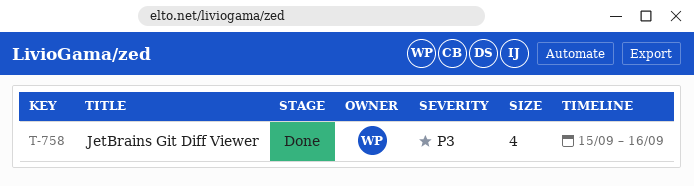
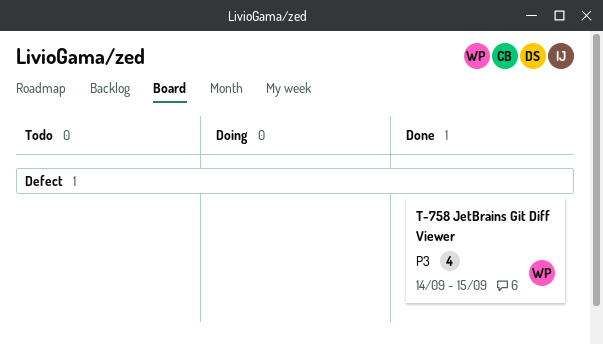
T-758, start: Sep 15 -> Sep 14
T-758, due: Sep 16 -> Sep 15

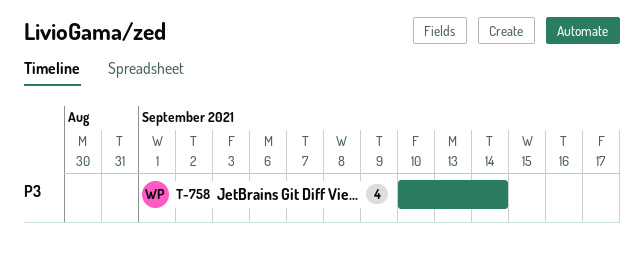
T-758, start: Sep 14 -> Sep 10
T-758, due: Sep 15 -> Sep 14

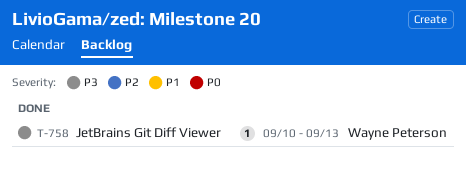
T-758, estimate: 4 -> 1
T-758, due: Sep 14 -> Sep 13

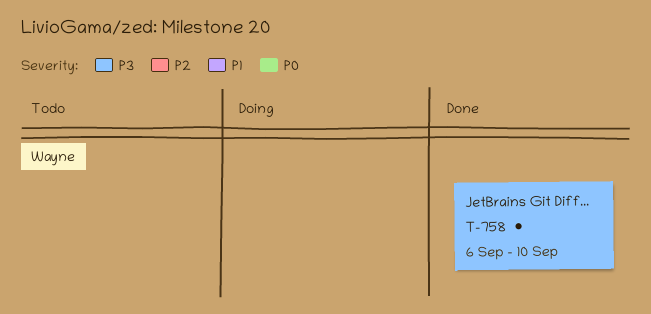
T-758, start: Sep 10 -> Sep 6
T-758, due: Sep 13 -> Sep 10

